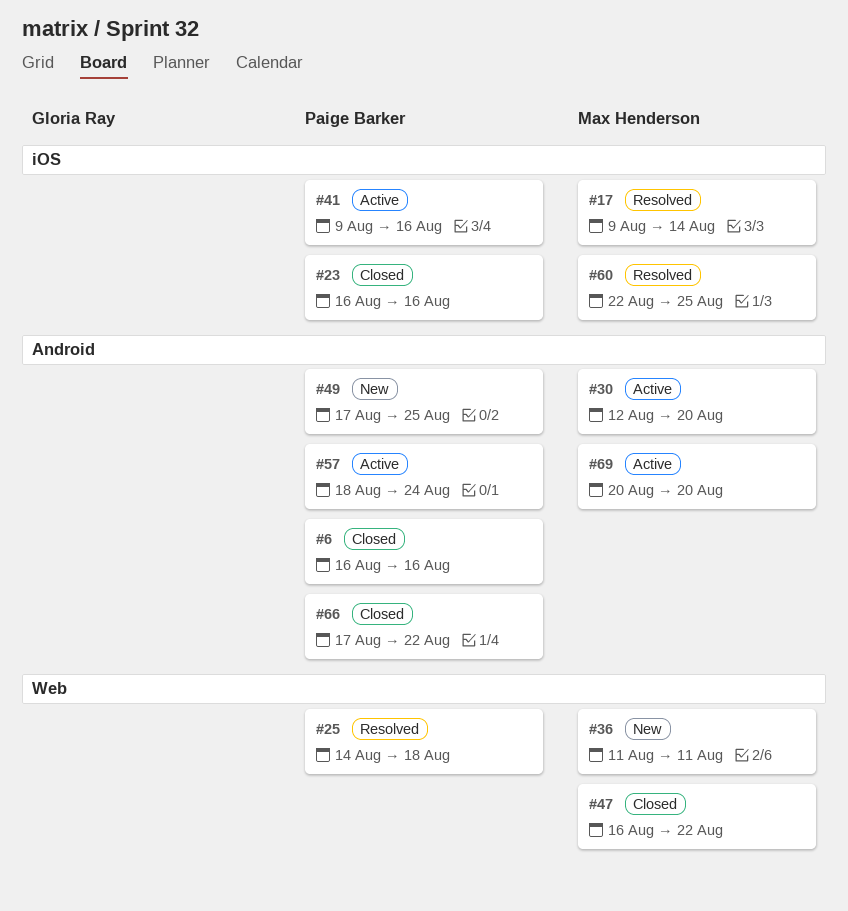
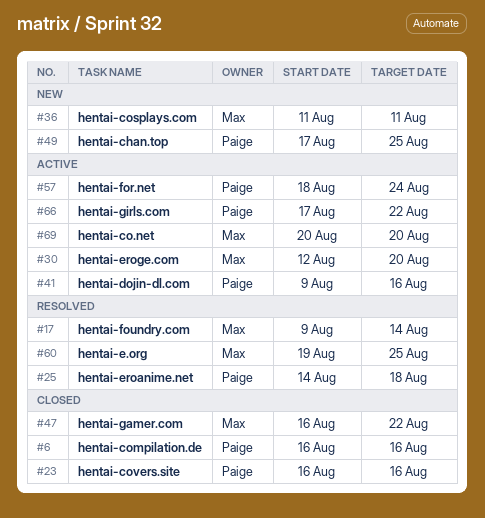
#60, start: Aug 22 -> Aug 19
#66, status: Closed -> Active

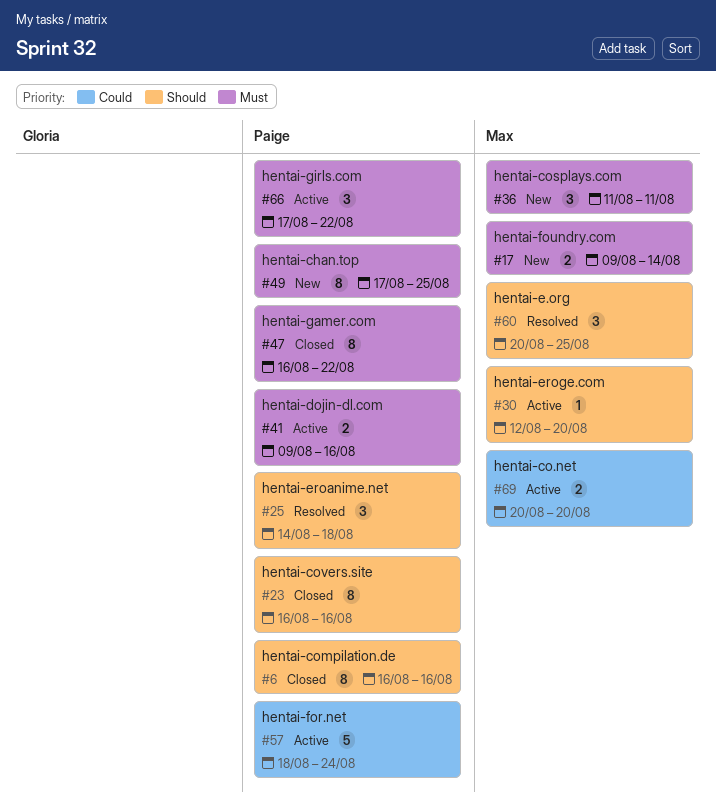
#17, status: Resolved -> New
#47, owner: Max -> Paige
#60, start: Aug 19 -> Aug 20

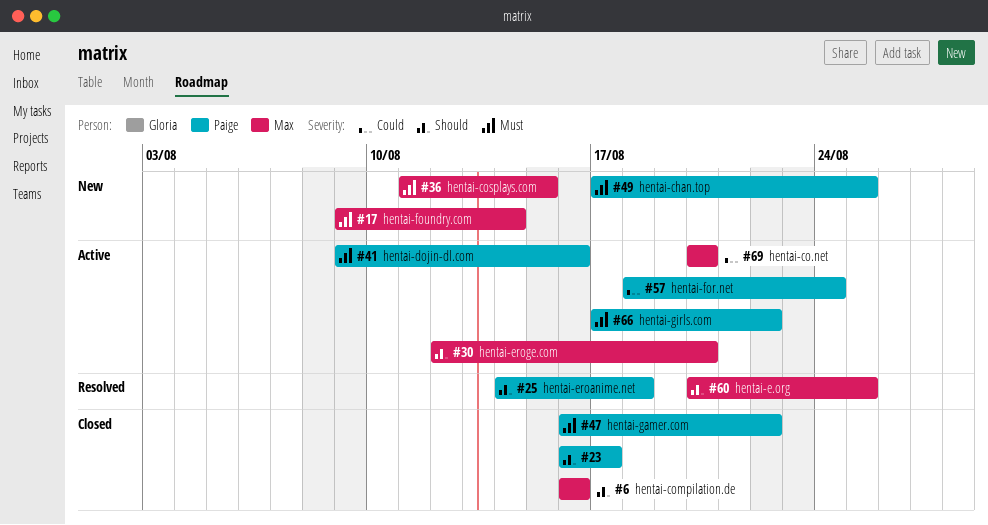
#6, owner: Paige -> Max
#23, due: Aug 16 -> Aug 17
#36, due: Aug 11 -> Aug 15

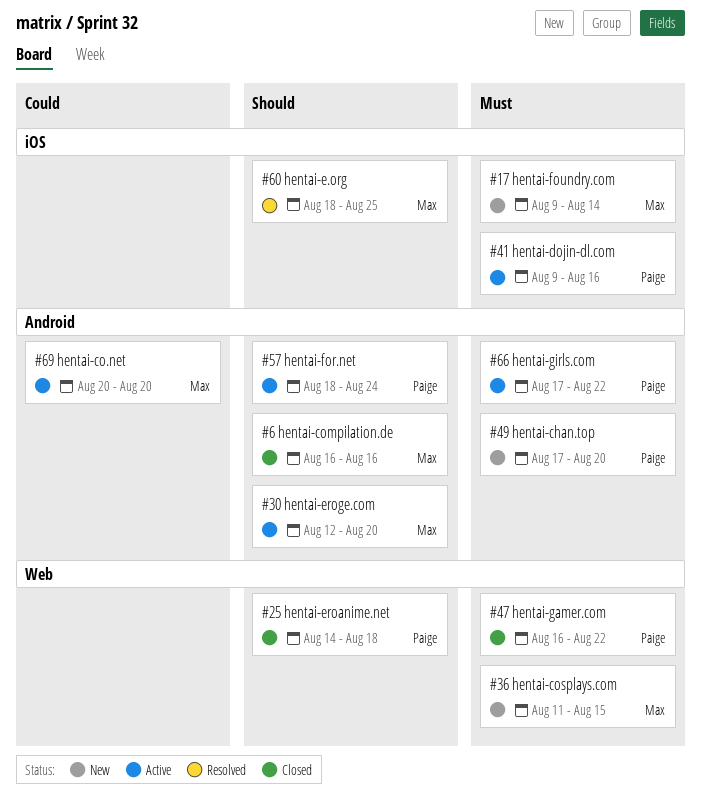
#23: present -> none
#25, status: Resolved -> Closed
#49, due: Aug 25 -> Aug 20
#57, priority: Could -> Should
#60, start: Aug 20 -> Aug 18

